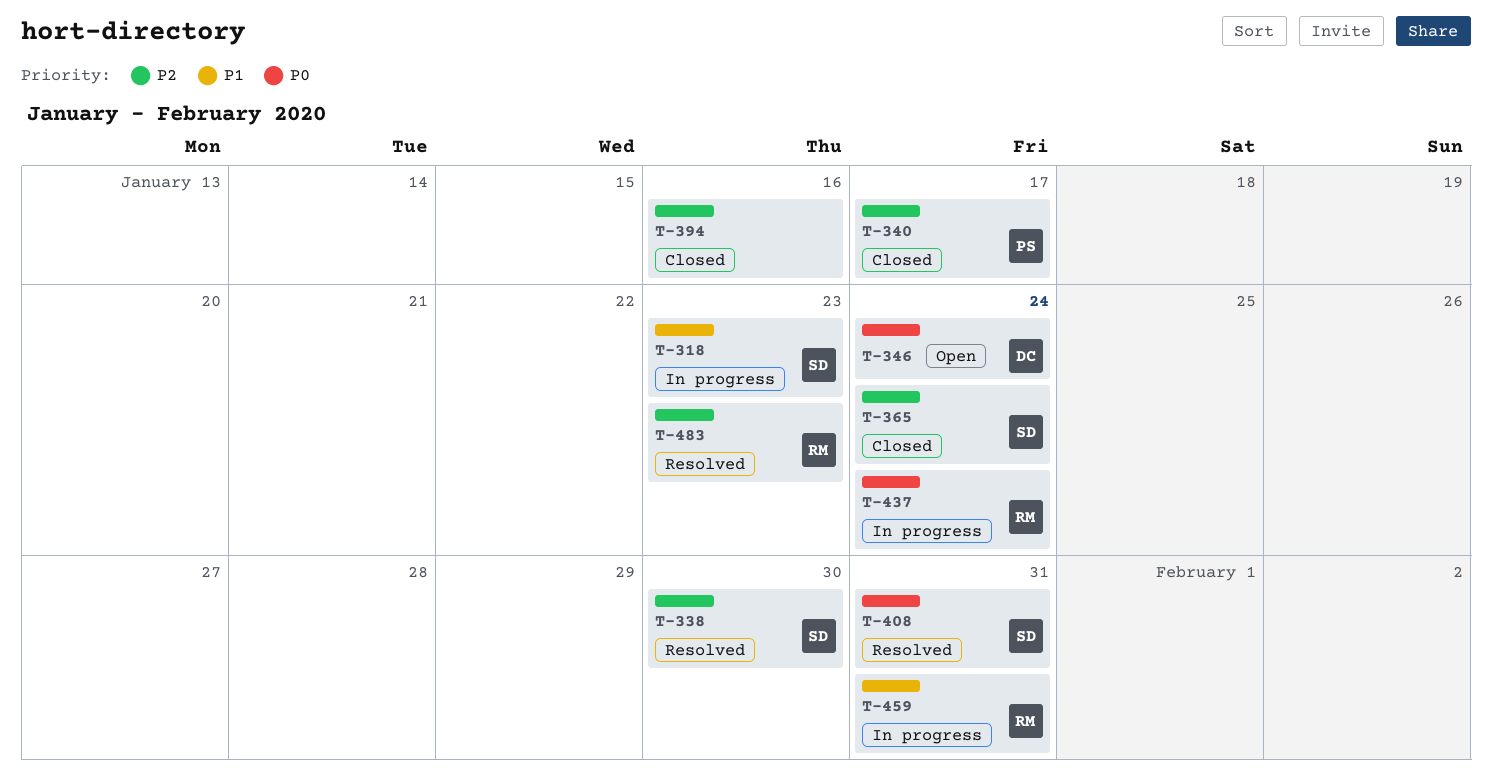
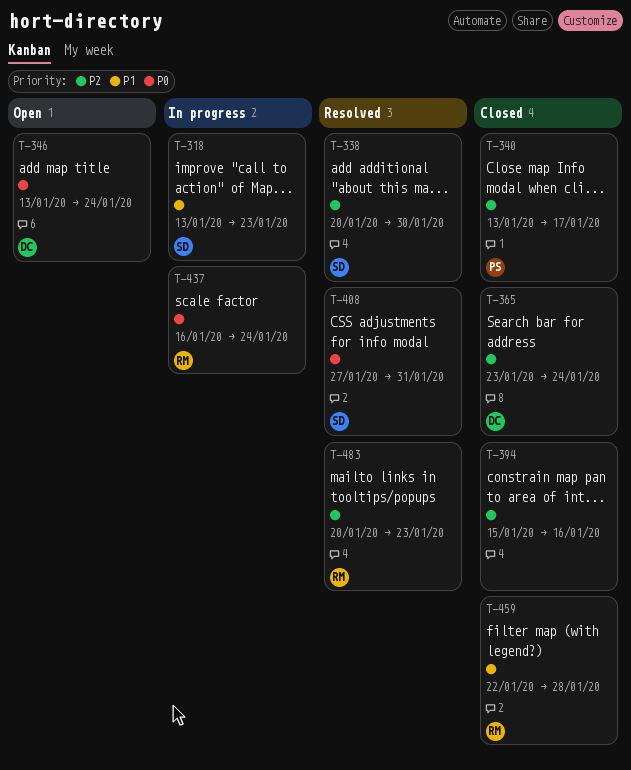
T-365, owner: SD -> DC
T-459, status: In progress -> Closed
T-459, due: Jan 31 -> Jan 28

